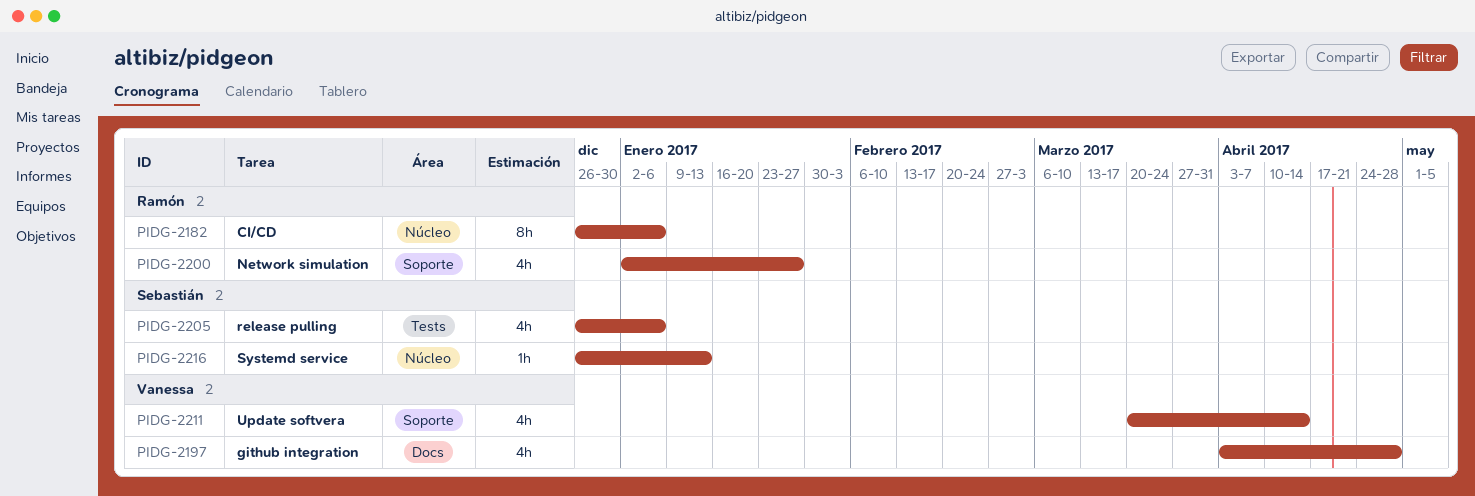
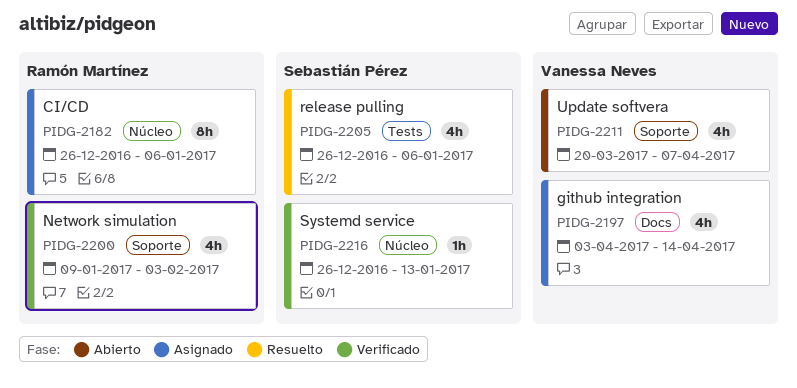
PIDG-2197, due: Apr 28 -> Apr 14
PIDG-2200, start: Jan 2 -> Jan 9
PIDG-2200, due: Jan 27 -> Feb 3
PIDG-2211, due: Apr 14 -> Apr 7

